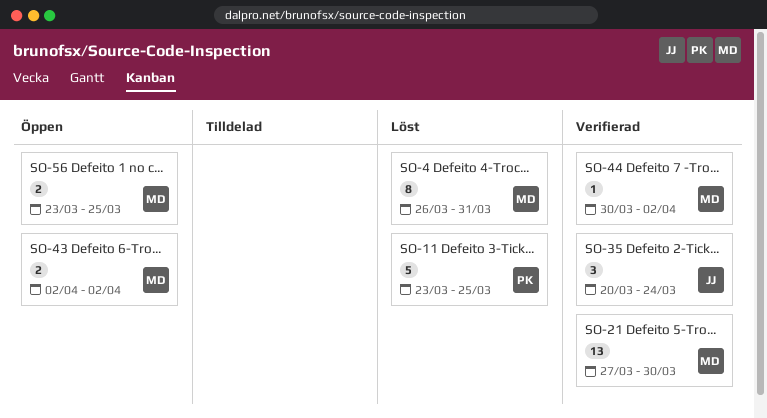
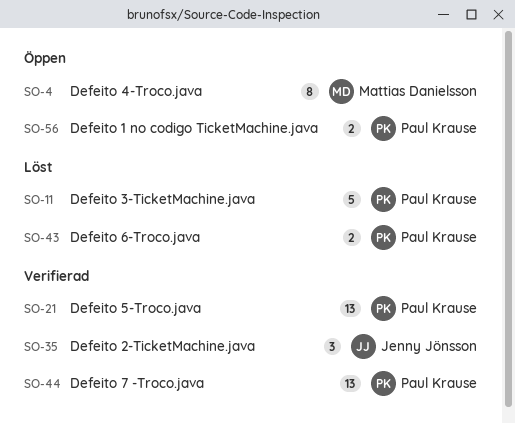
SO-4, status: Löst -> Öppen
SO-21, owner: Mattias Danielsson -> Paul Krause
SO-43, status: Öppen -> Löst
SO-43, owner: Mattias Danielsson -> Paul Krause
SO-44, owner: Mattias Danielsson -> Paul Krause
SO-44, estimate: 1 -> 13
SO-56, owner: Mattias Danielsson -> Paul Krause

